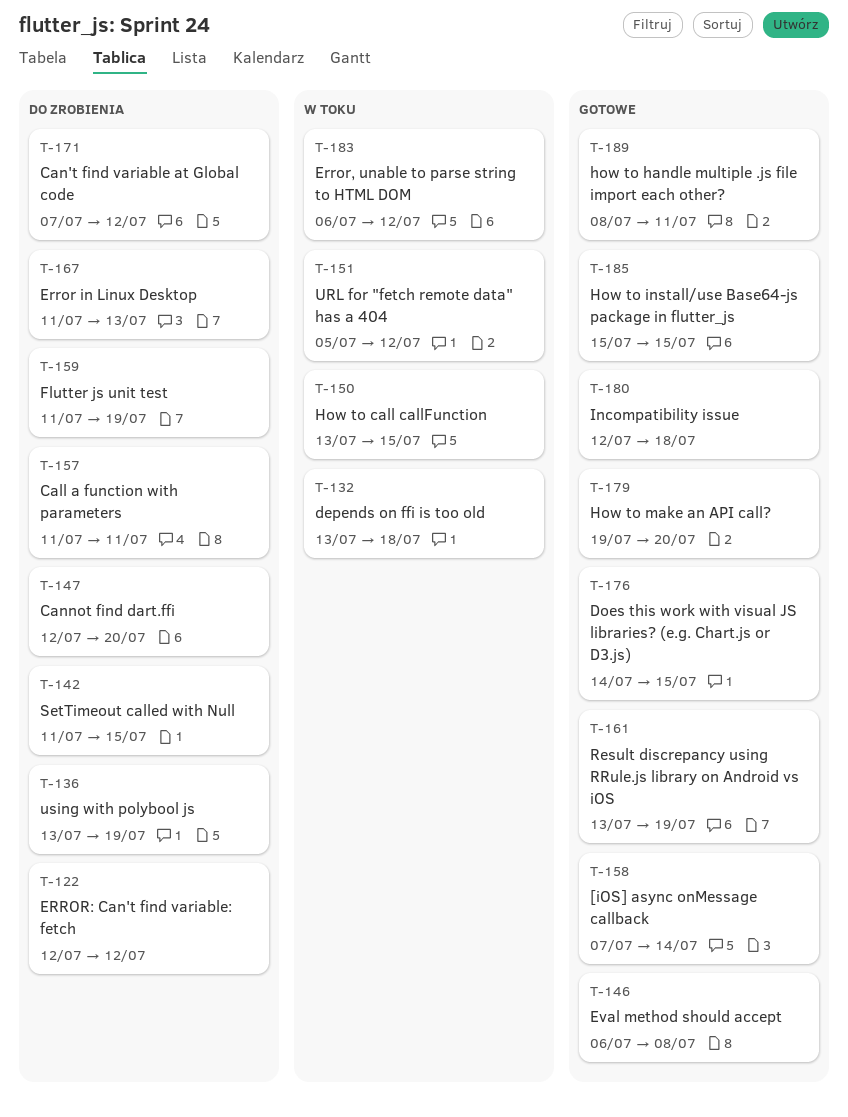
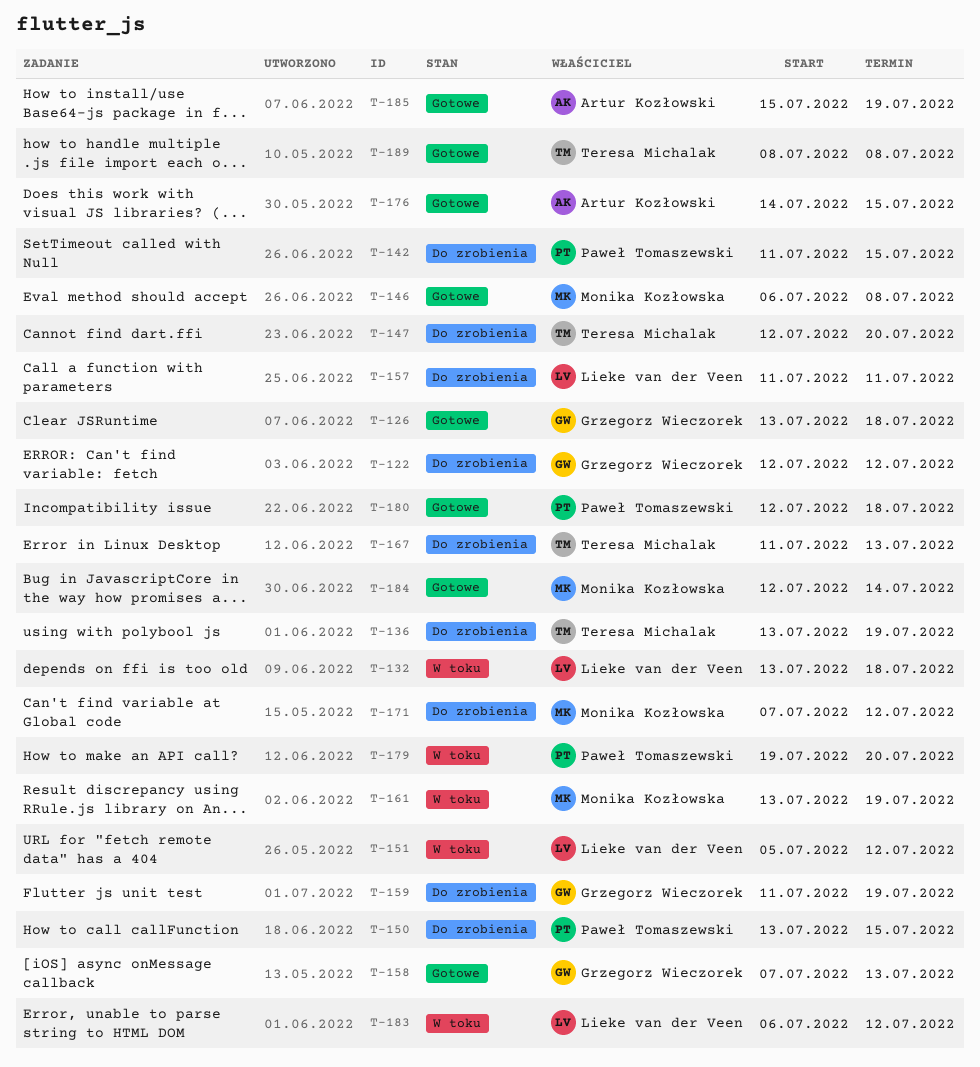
T-126: none -> present
T-150, status: W toku -> Do zrobienia
T-158, due: Jul 14 -> Jul 13
T-161, status: Gotowe -> W toku
T-179, status: Gotowe -> W toku
T-184: none -> present
T-185, due: Jul 15 -> Jul 19
T-189, due: Jul 11 -> Jul 8

